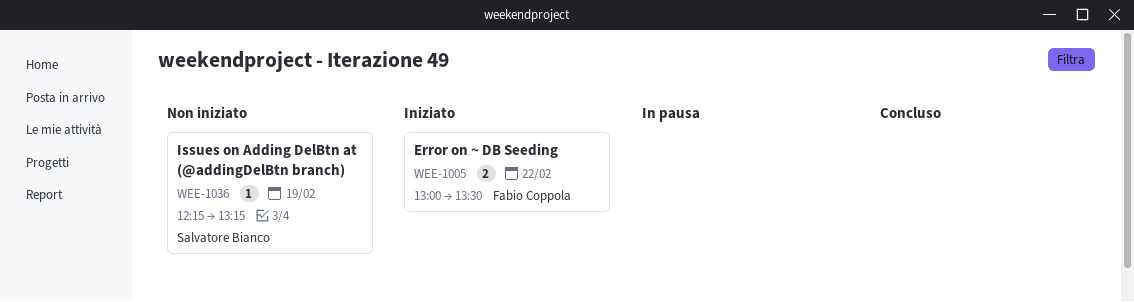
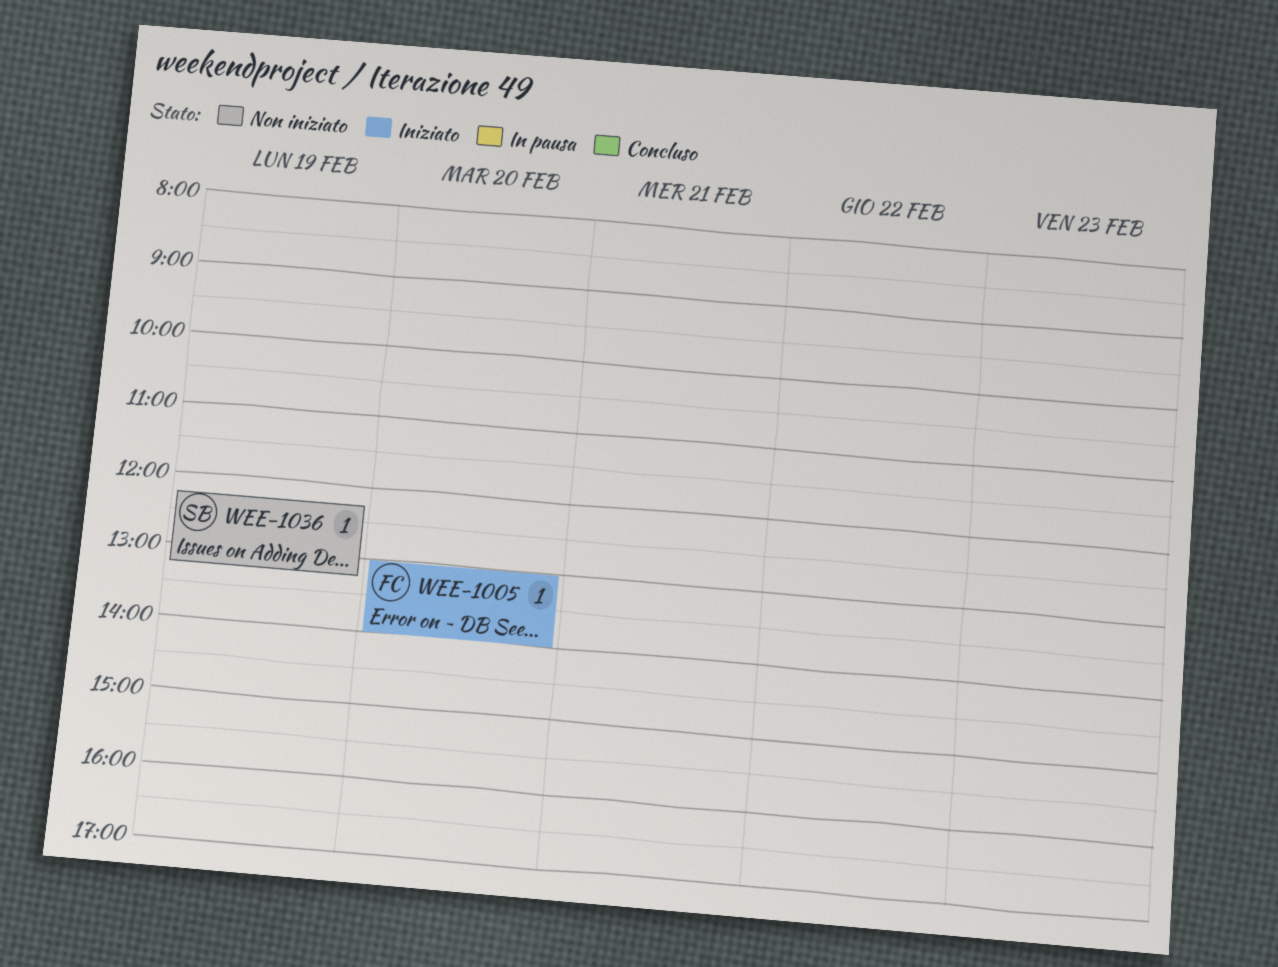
WEE-1005, estimate: 2 -> 1
WEE-1005, day: Feb 22 -> Feb 20
WEE-1005, ends: 13:30 -> 14:00

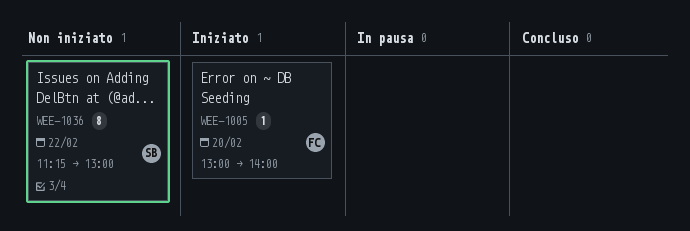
WEE-1036, estimate: 1 -> 8
WEE-1036, day: Feb 19 -> Feb 22
WEE-1036, begins: 12:15 -> 11:15
WEE-1036, ends: 13:15 -> 13:00

